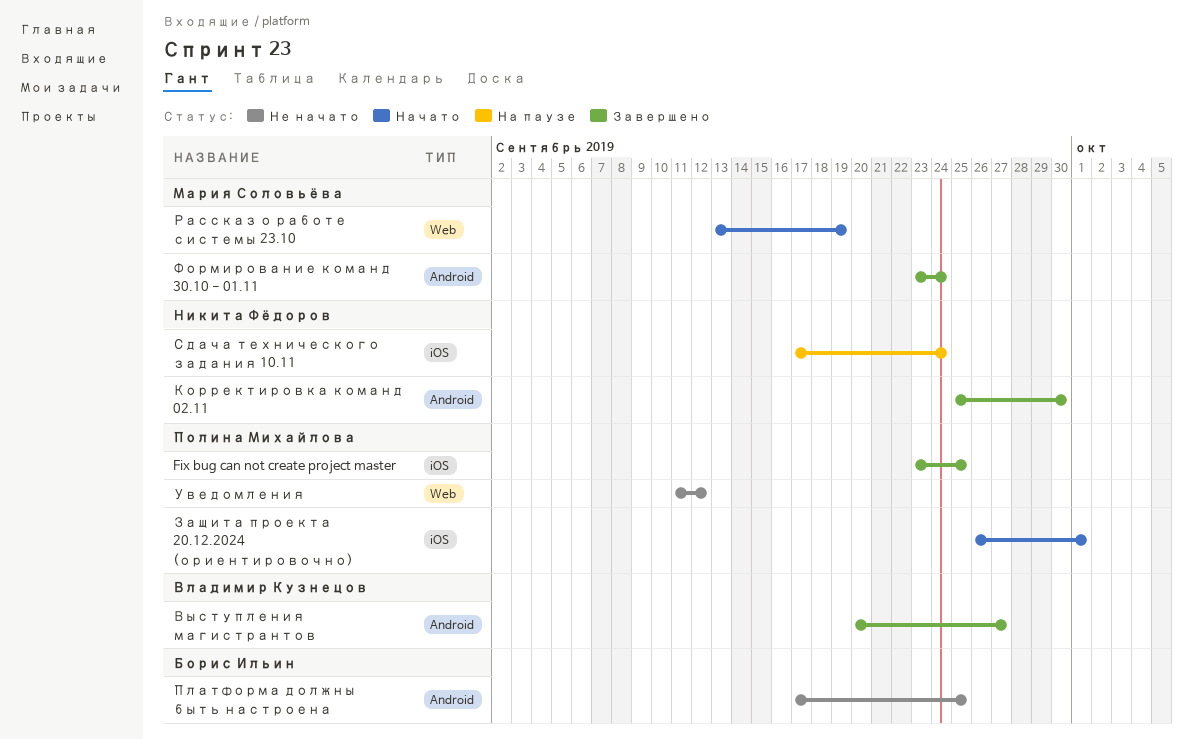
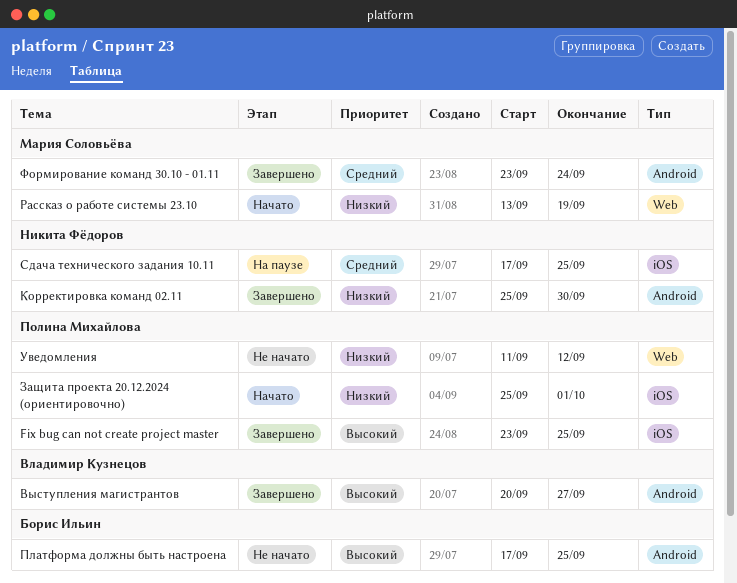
Защита проекта 20.12.2024 (ориентировочно), start: Sep 26 -> Sep 25
Сдача технического задания 10.11, due: Sep 24 -> Sep 25

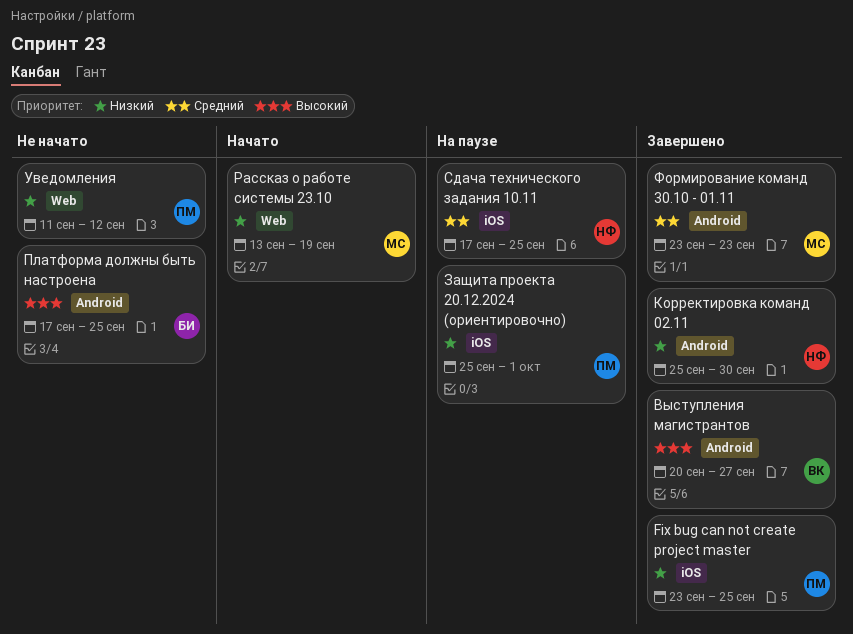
Fix bug can not create project master, priority: Высокий -> Низкий
Защита проекта 20.12.2024 (ориентировочно), status: Начато -> На паузе
Формирование команд 30.10 - 01.11, due: Sep 24 -> Sep 23

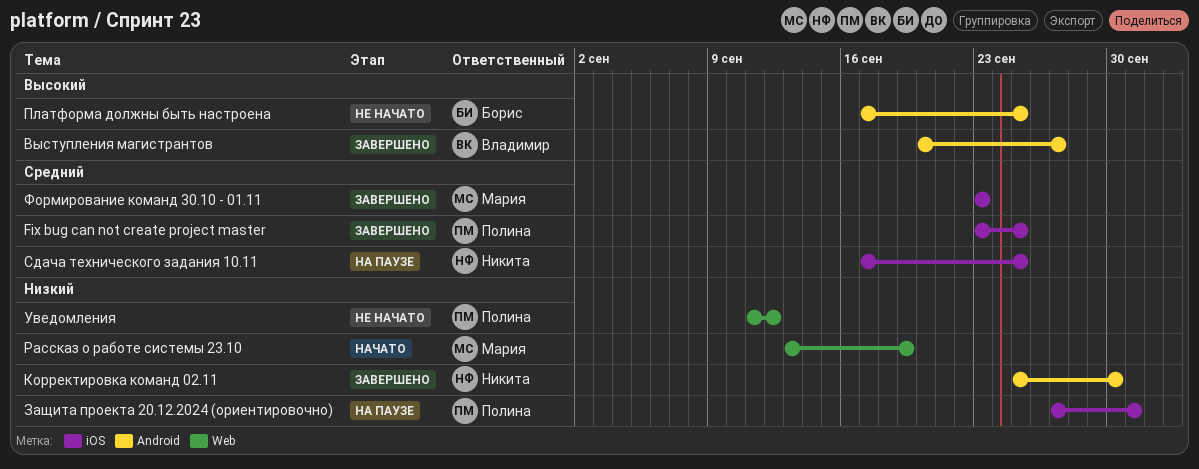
Fix bug can not create project master, priority: Низкий -> Средний
Защита проекта 20.12.2024 (ориентировочно), start: Sep 25 -> Sep 27
Формирование команд 30.10 - 01.11, label: Android -> iOS

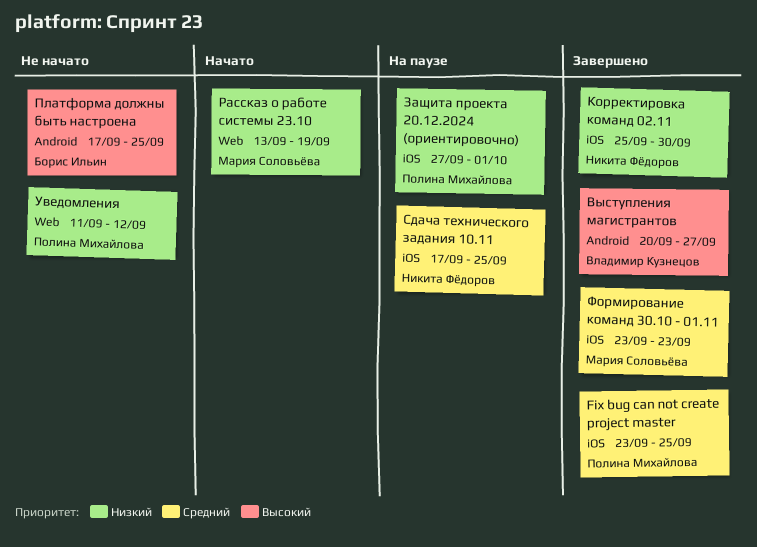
Корректировка команд 02.11, label: Android -> iOS

